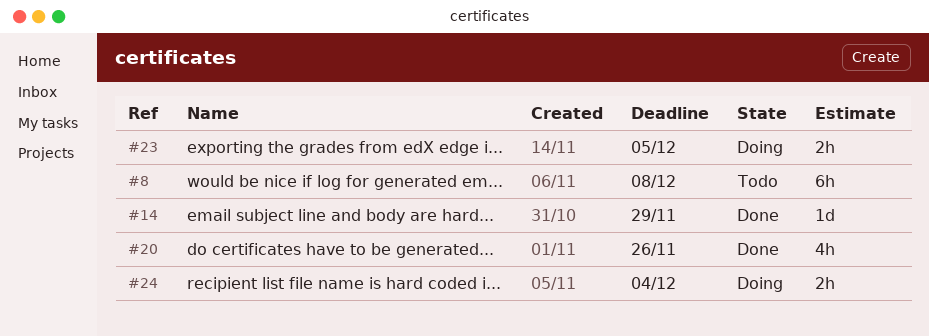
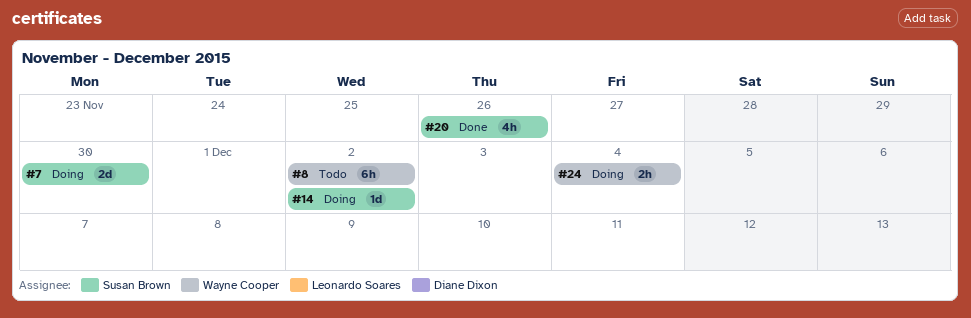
#7: none -> present
#8, due: Dec 8 -> Dec 2
#14, status: Done -> Doing
#14, due: Nov 29 -> Dec 2
#23: present -> none

